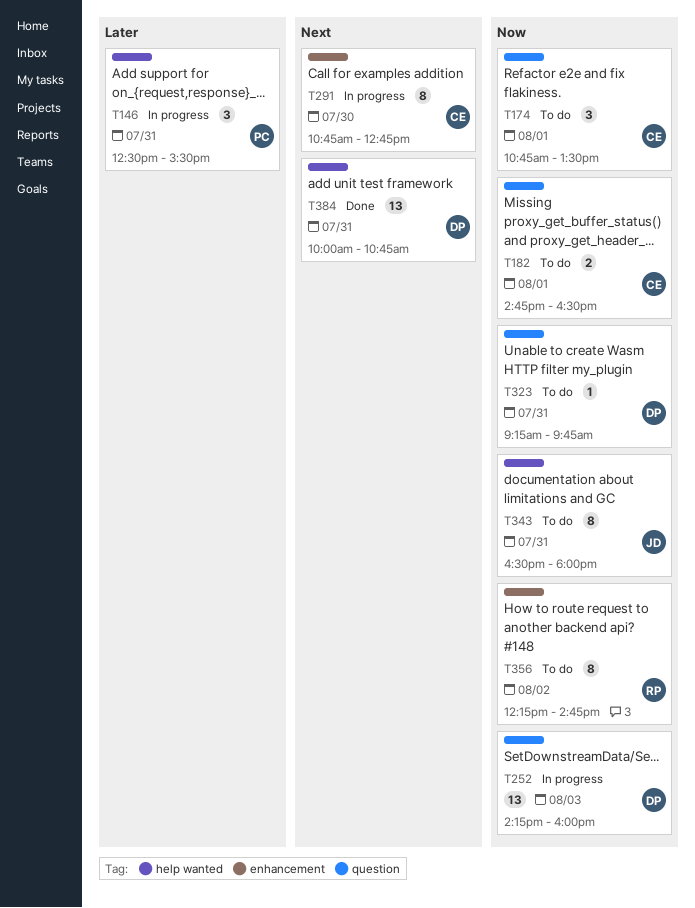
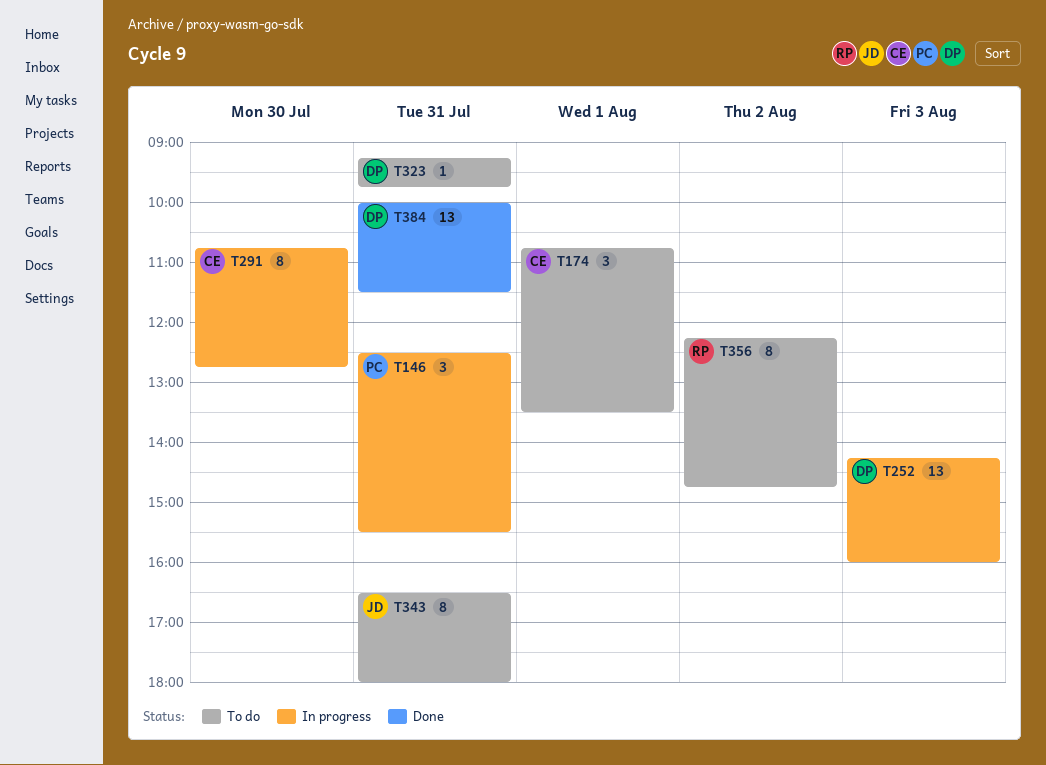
T182: present -> none
T384, ends: 10:45 -> 11:30

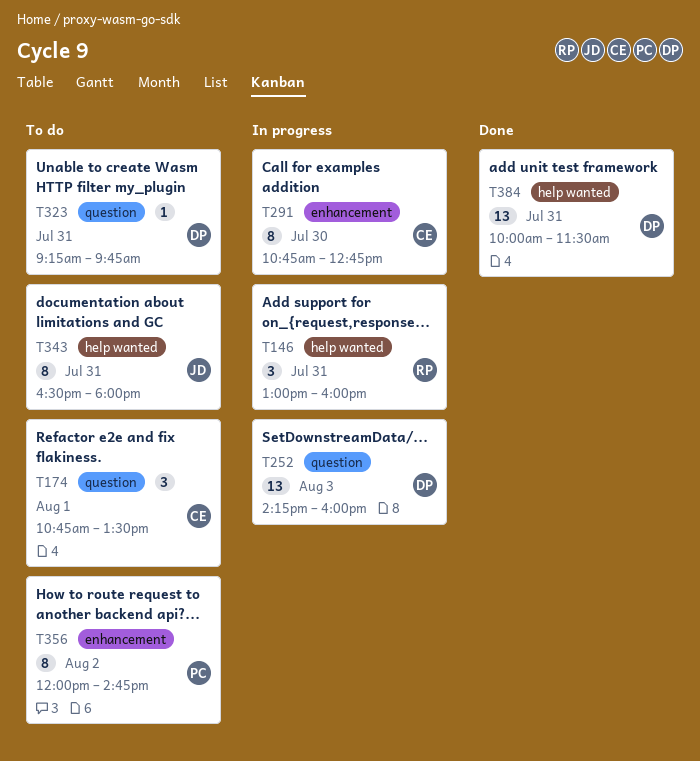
T146, owner: PC -> RP
T146, begins: 12:30 -> 13:00
T146, ends: 15:30 -> 16:00
T356, owner: RP -> PC
T356, begins: 12:15 -> 12:00

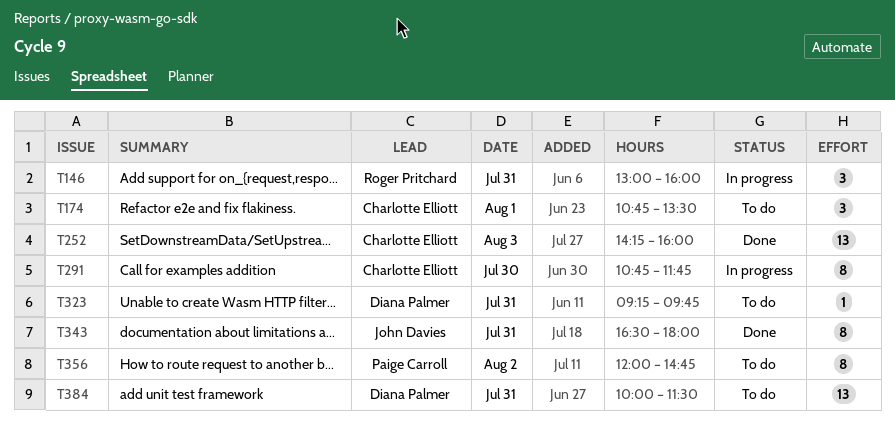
T252, status: In progress -> Done
T252, owner: Diana Palmer -> Charlotte Elliott
T291, ends: 12:45 -> 11:45
T343, status: To do -> Done
T384, status: Done -> To do

